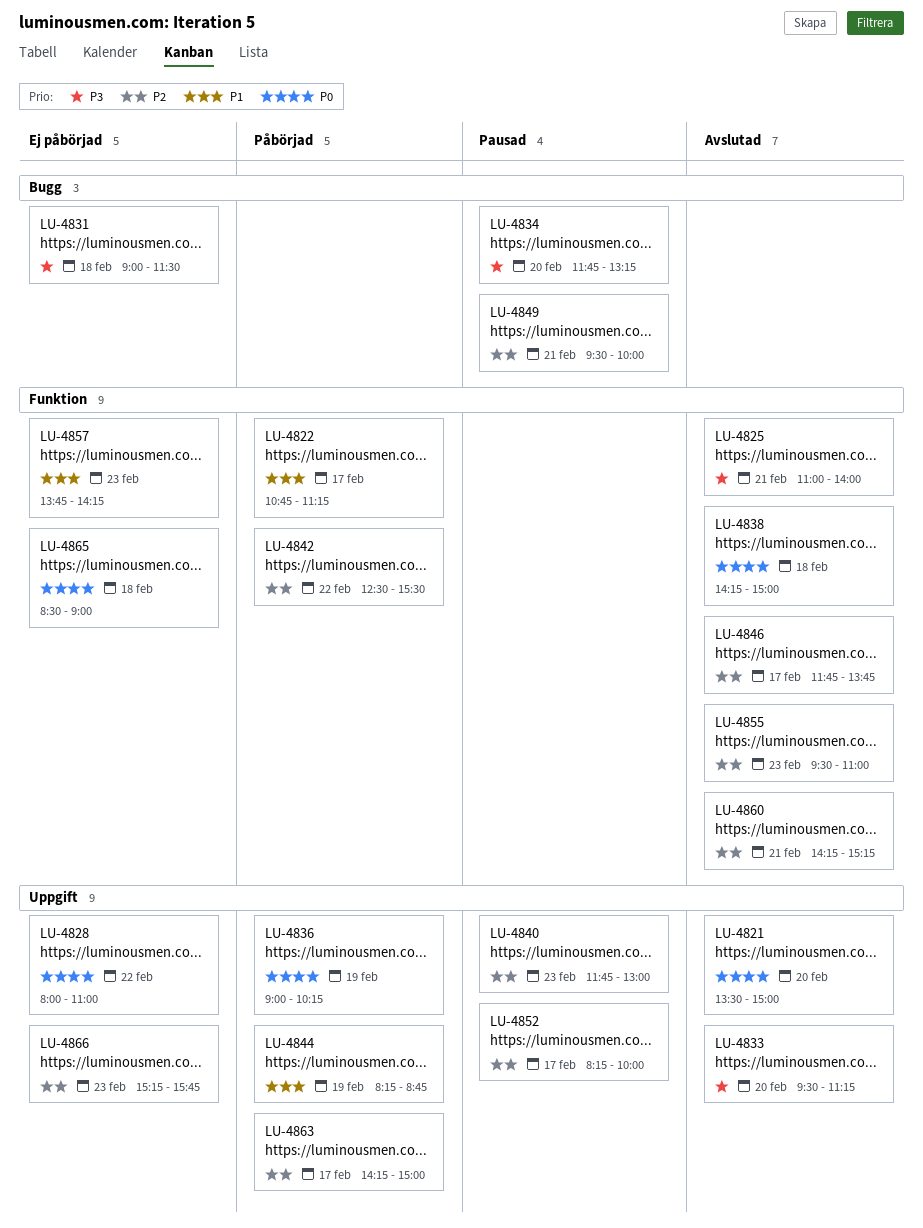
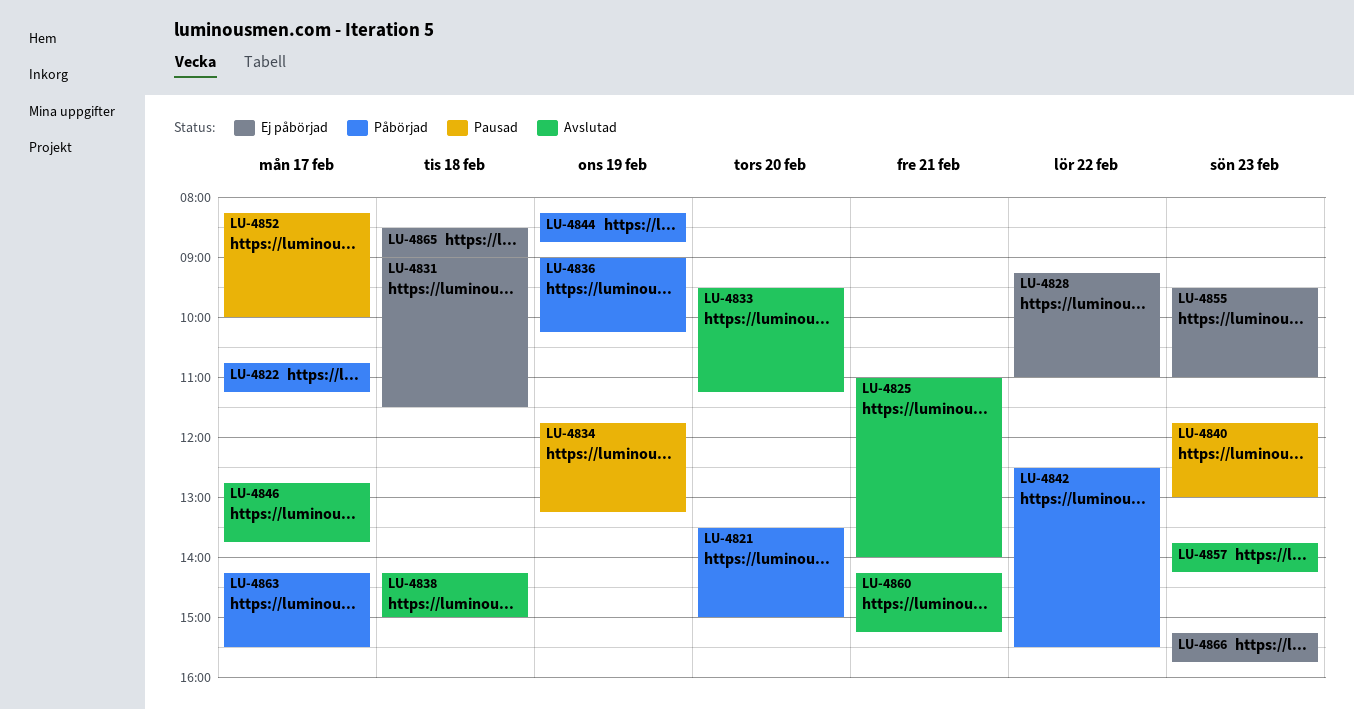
LU-4821, status: Avslutad -> Påbörjad
LU-4828, begins: 08:00 -> 09:15
LU-4834, day: Feb 20 -> Feb 19
LU-4846, begins: 11:45 -> 12:45
LU-4849: present -> none
LU-4855, status: Avslutad -> Ej påbörjad
LU-4857, status: Ej påbörjad -> Avslutad
LU-4863, ends: 15:00 -> 15:30

